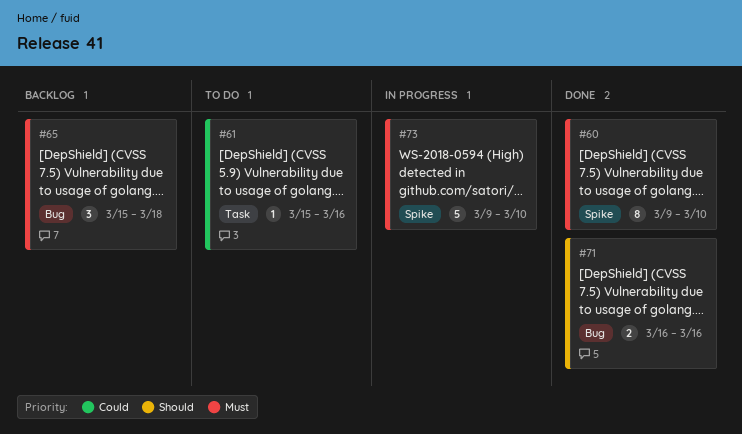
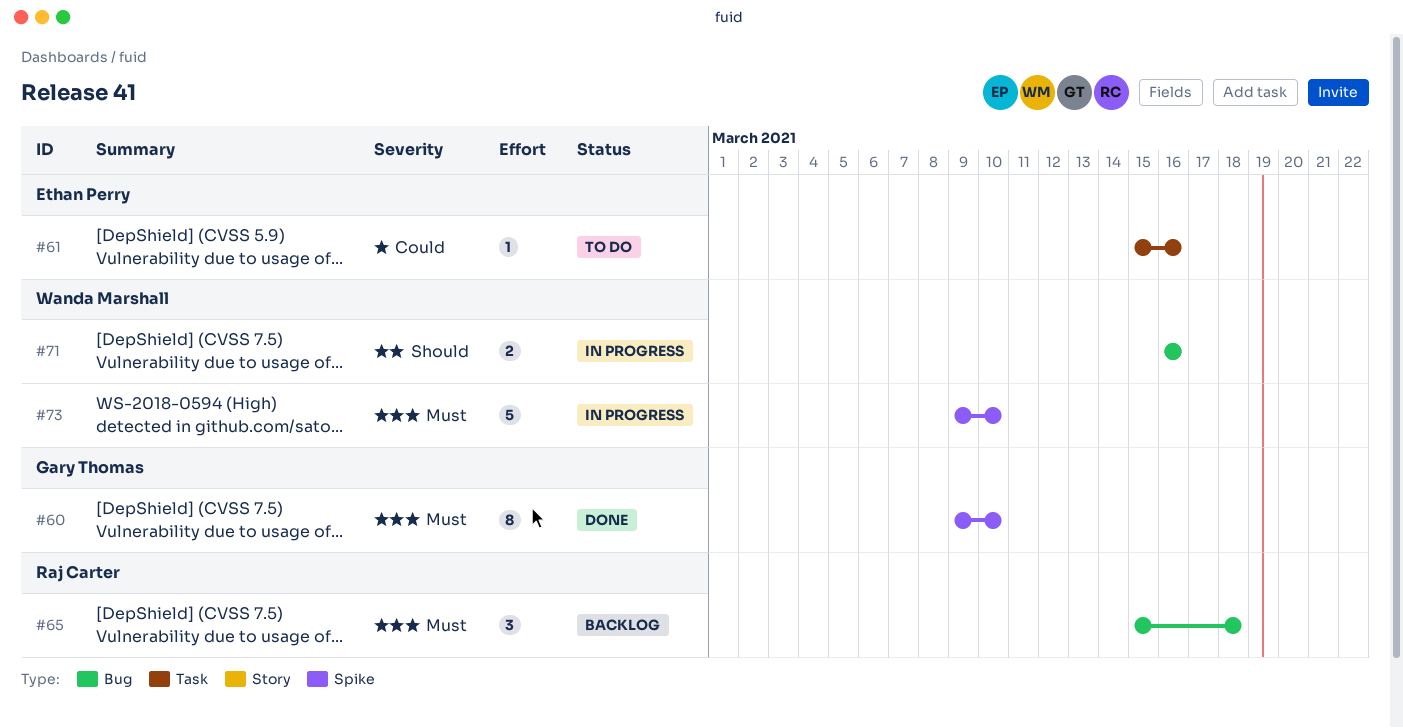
#71, status: Done -> In progress

